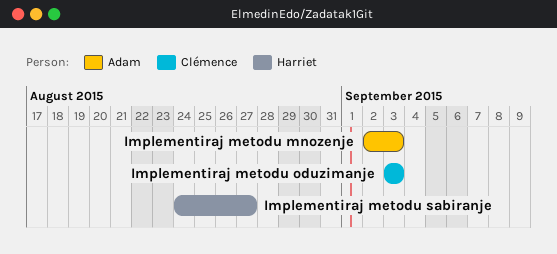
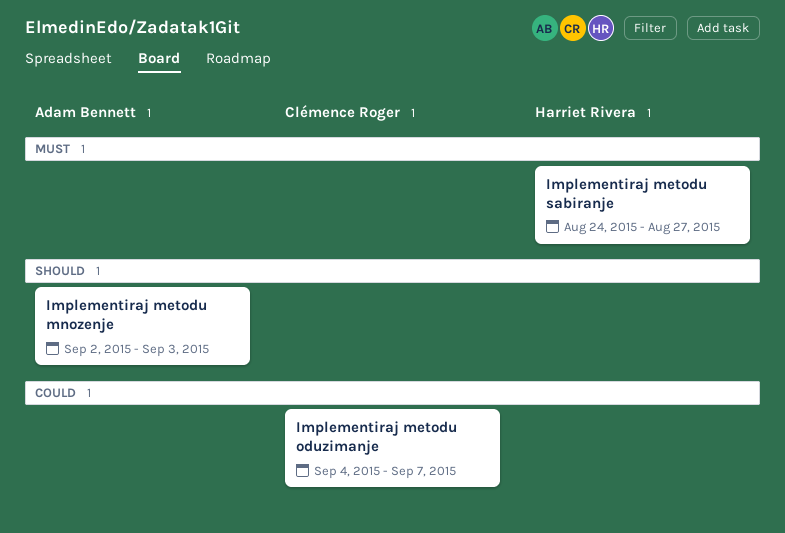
Implementiraj metodu oduzimanje, start: Sep 3 -> Sep 4
Implementiraj metodu oduzimanje, due: Sep 3 -> Sep 7

